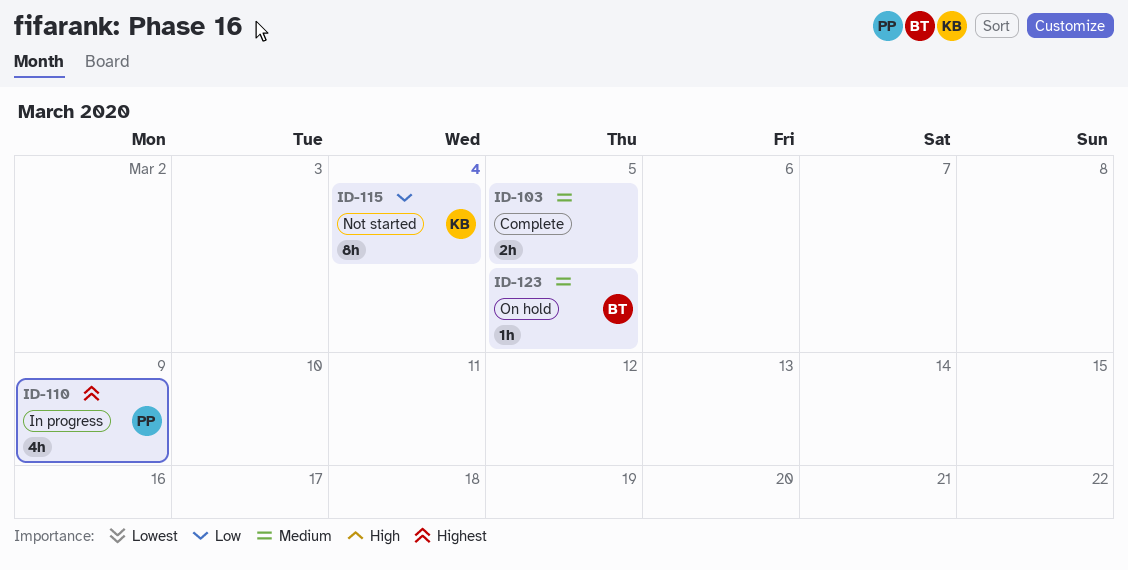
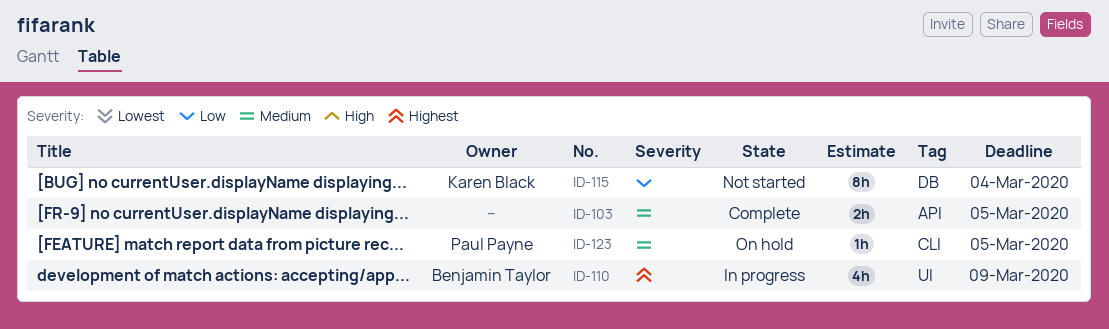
ID-110, owner: Paul Payne -> Benjamin Taylor
ID-123, owner: Benjamin Taylor -> Paul Payne

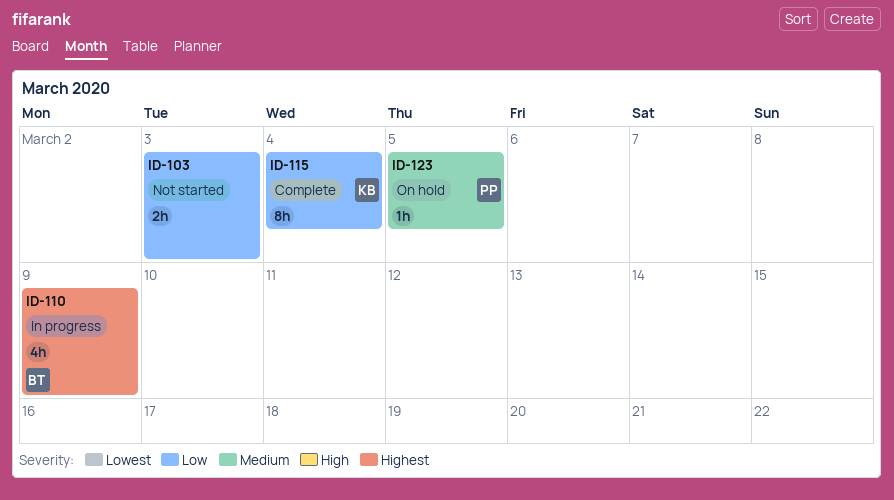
ID-103, status: Complete -> Not started
ID-103, priority: Medium -> Low
ID-103, due: Mar 5 -> Mar 3
ID-115, status: Not started -> Complete

